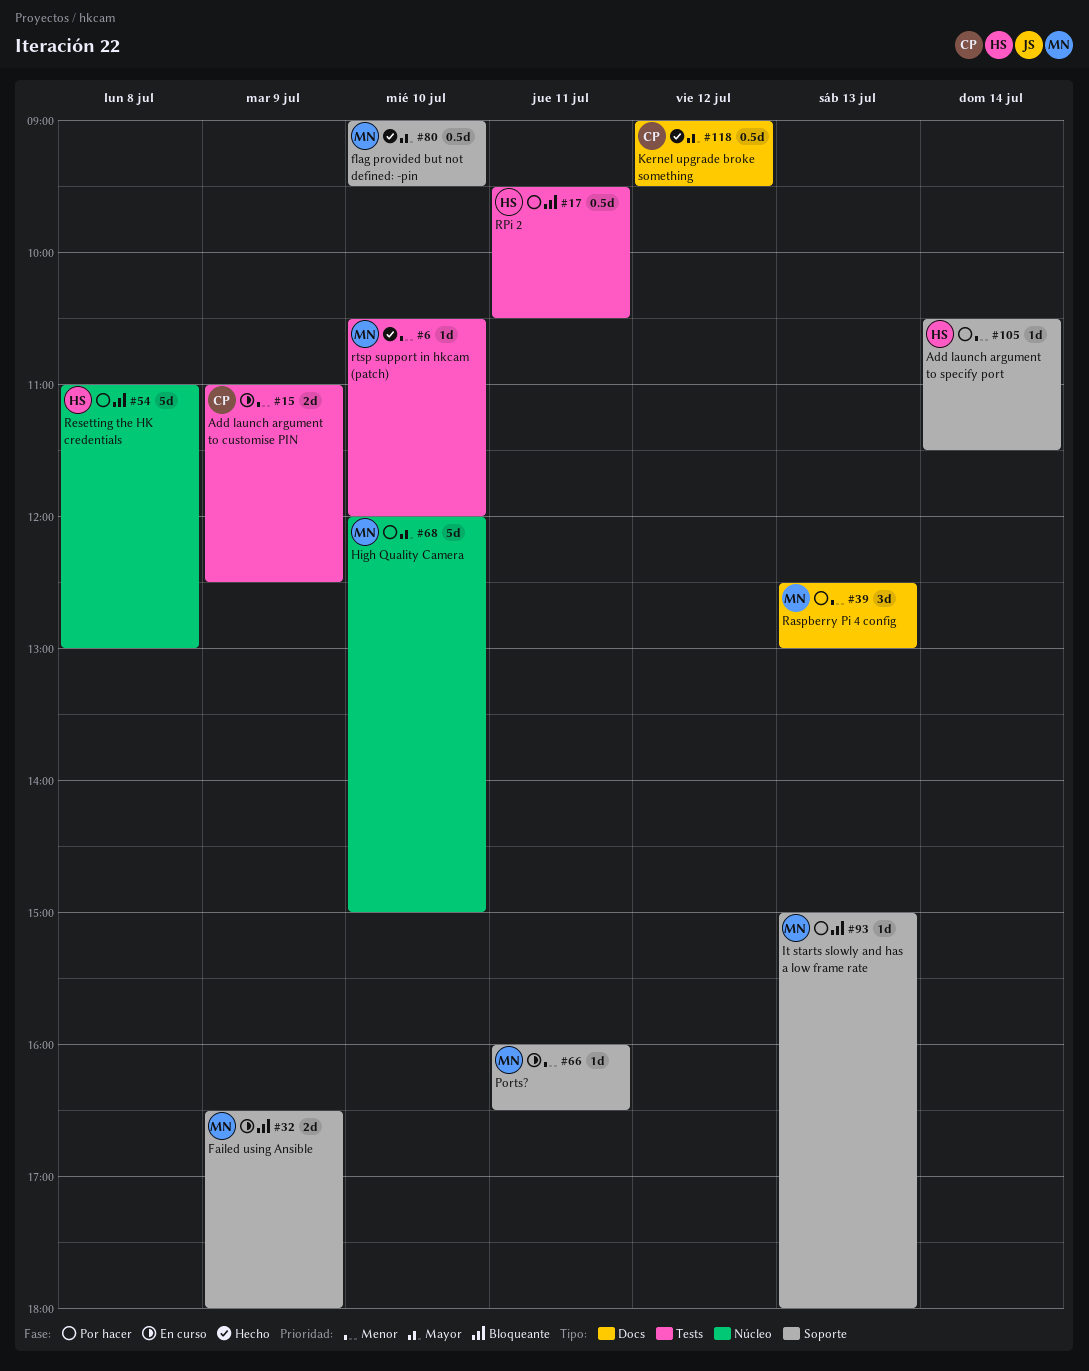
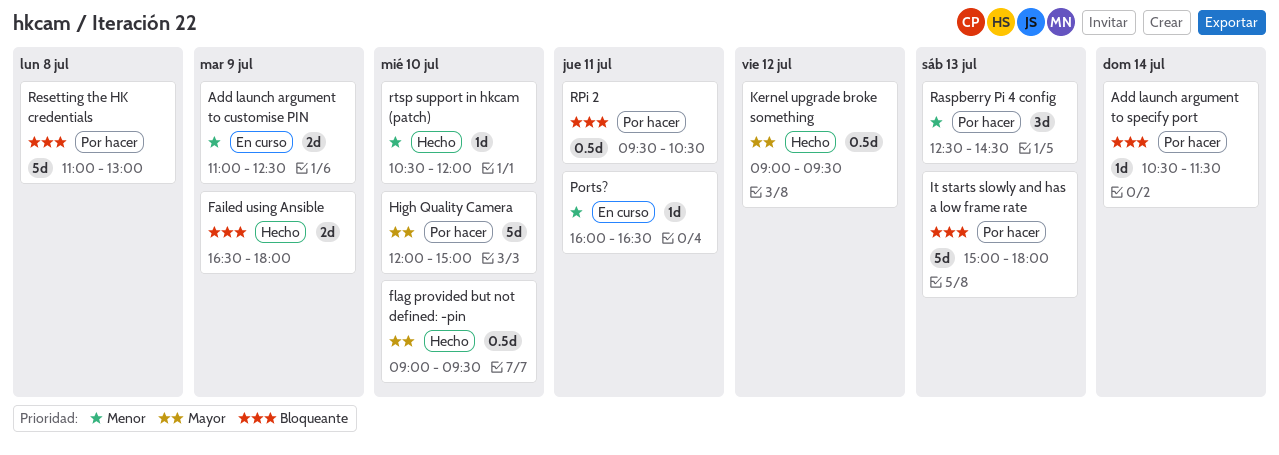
Add launch argument to specify port, priority: Menor -> Bloqueante
Failed using Ansible, status: En curso -> Hecho
It starts slowly and has a low frame rate, estimate: 1d -> 5d
Raspberry Pi 4 config, ends: 13:00 -> 14:30

